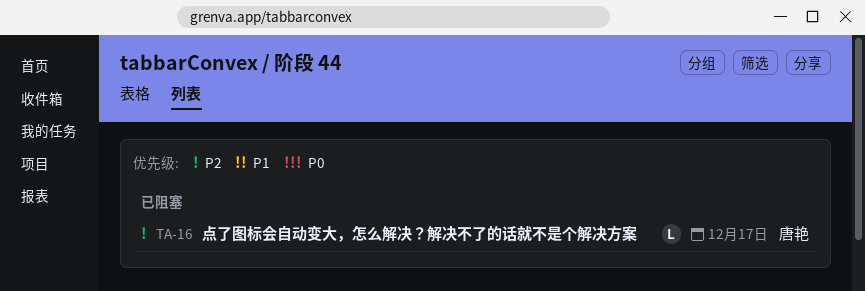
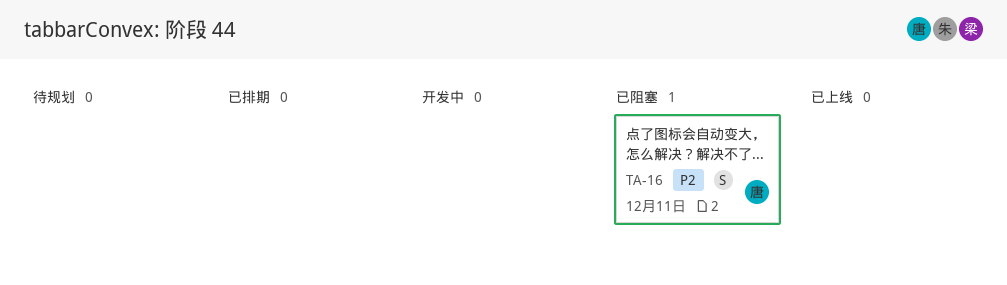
TA-16, estimate: L -> S
TA-16, due: Dec 17 -> Dec 11

